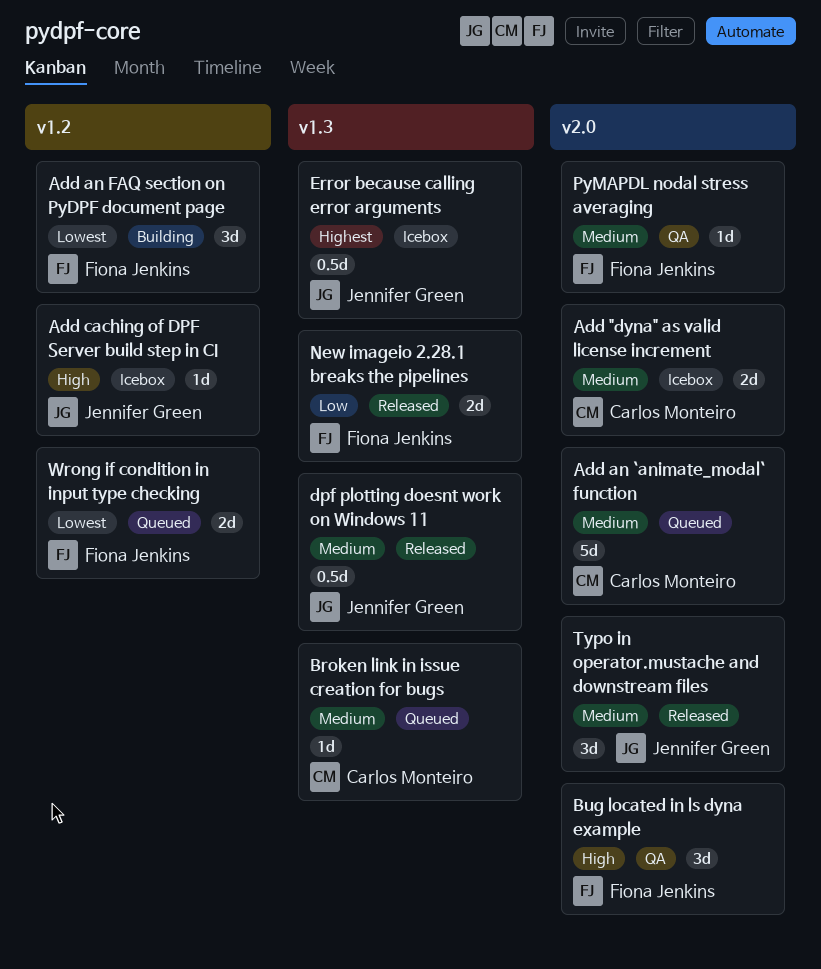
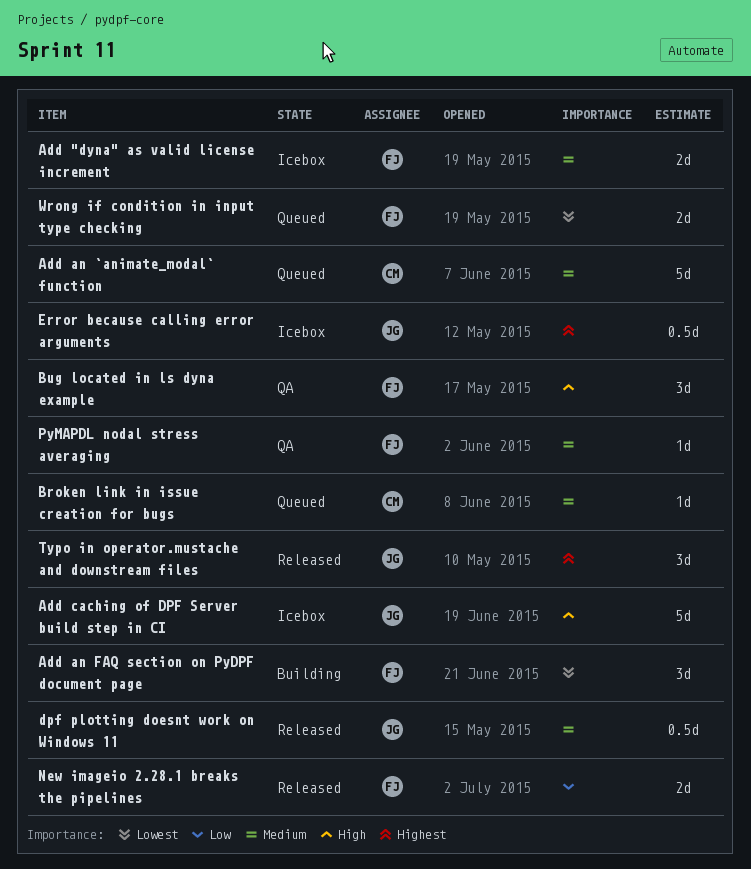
Add "dyna" as valid license increment, owner: Carlos Monteiro -> Fiona Jenkins
Add caching of DPF Server build step in CI, estimate: 1d -> 5d
Typo in operator.mustache and downstream files, priority: Medium -> Highest

